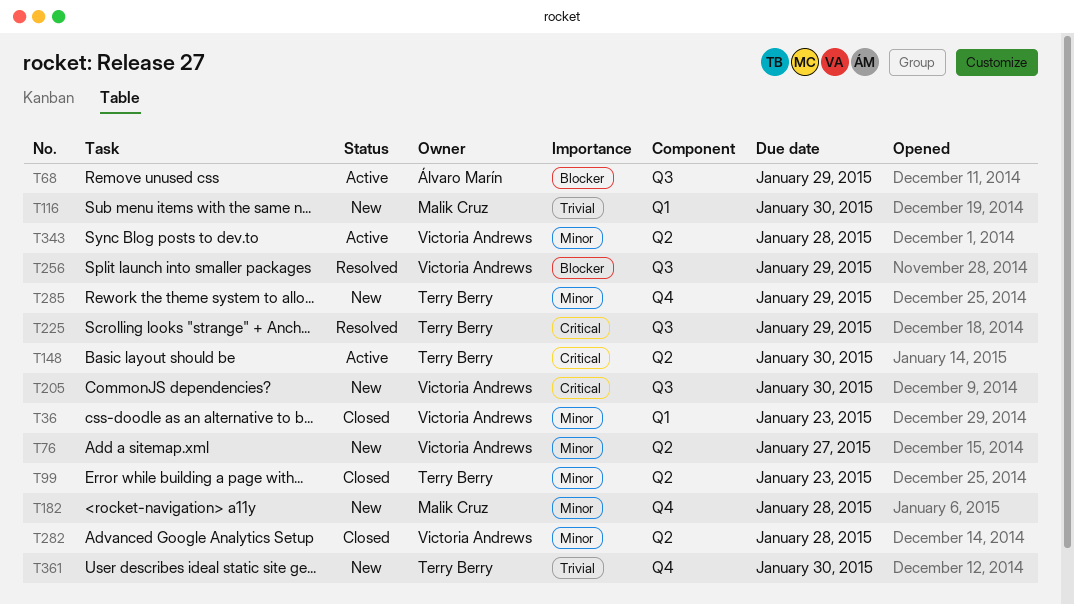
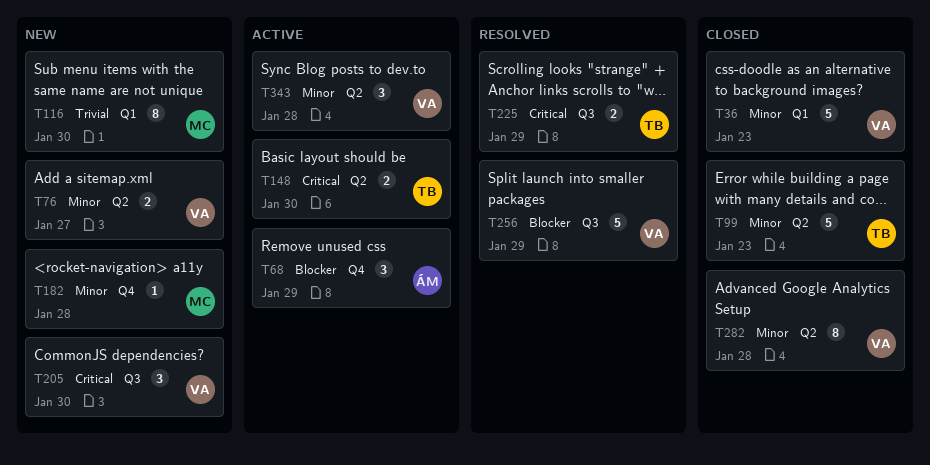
T68, label: Q3 -> Q4
T285: present -> none
T361: present -> none

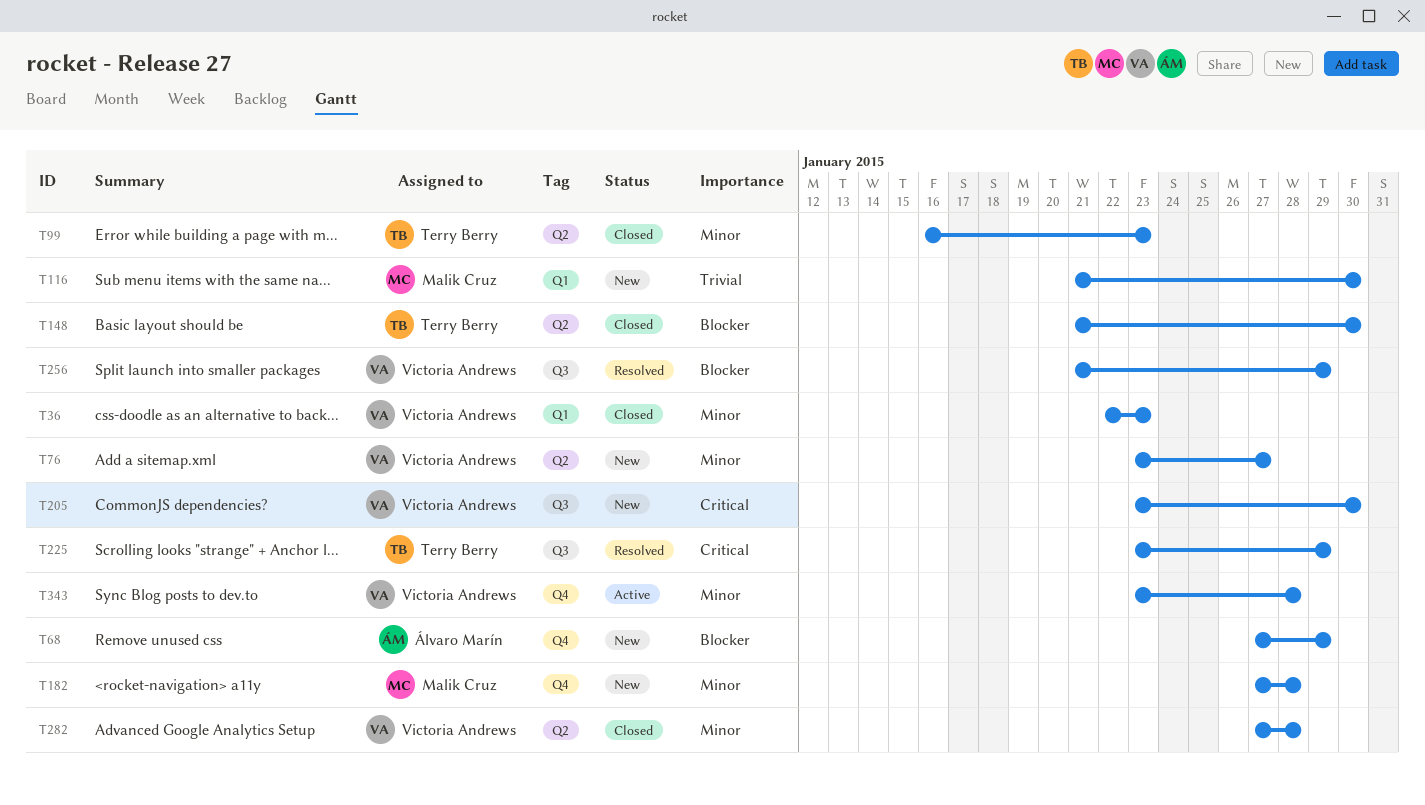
T68, status: Active -> New
T148, status: Active -> Closed
T148, priority: Critical -> Blocker
T343, label: Q2 -> Q4

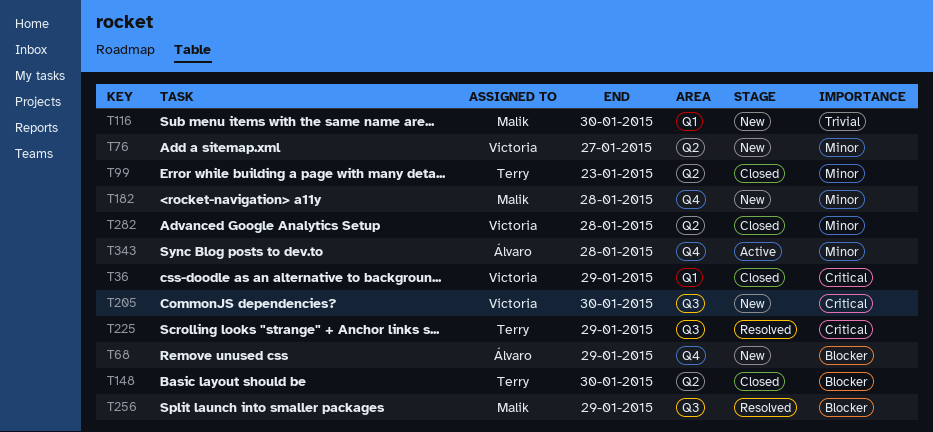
T36, priority: Minor -> Critical
T36, due: Jan 23 -> Jan 29
T256, owner: Victoria Andrews -> Malik Cruz
T343, owner: Victoria Andrews -> Álvaro Marín

